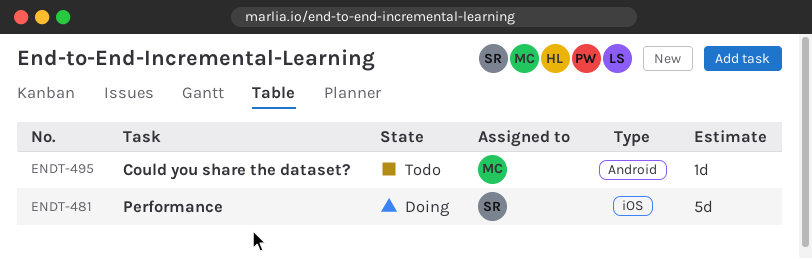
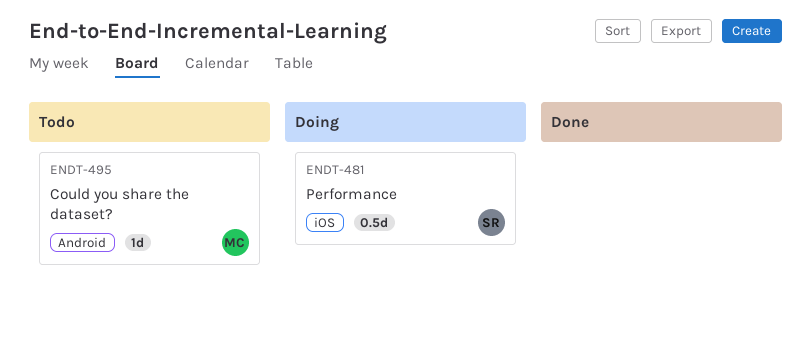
ENDT-481, estimate: 5d -> 0.5d

